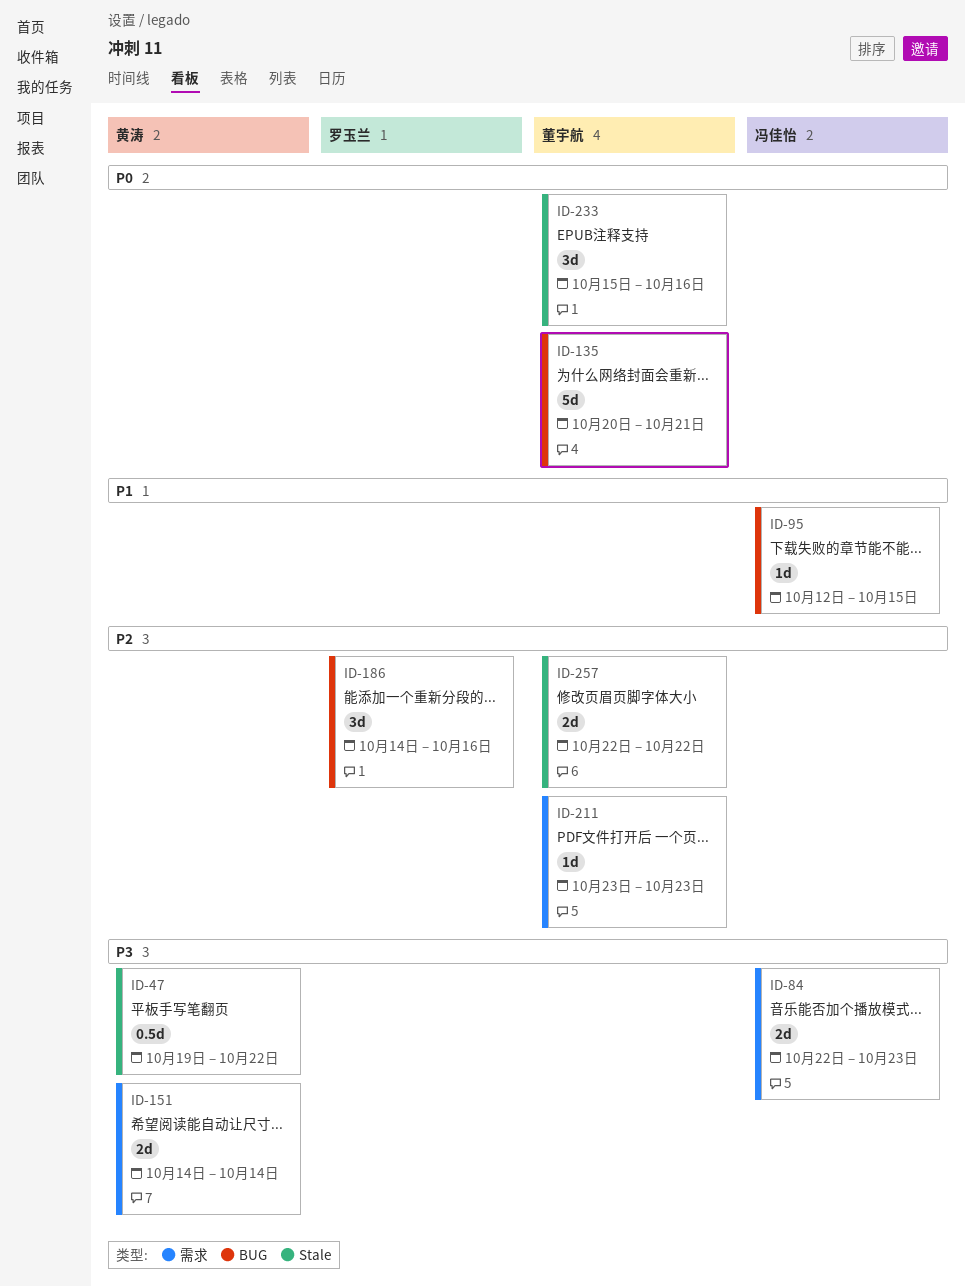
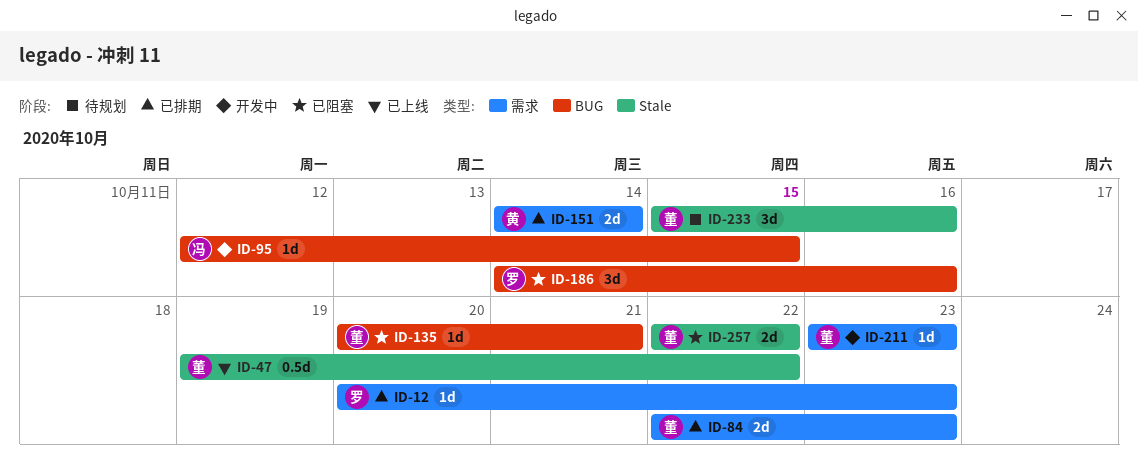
ID-12: none -> present
ID-47, owner: 黄涛 -> 董宇航
ID-84, owner: 冯佳怡 -> 董宇航
ID-135, estimate: 5d -> 1d

